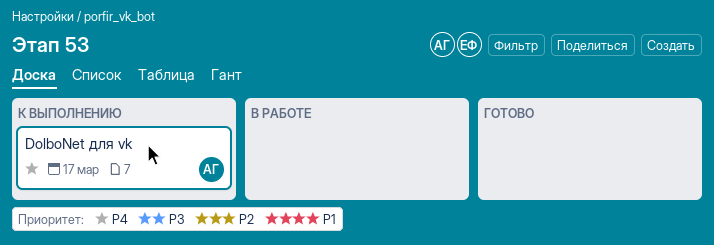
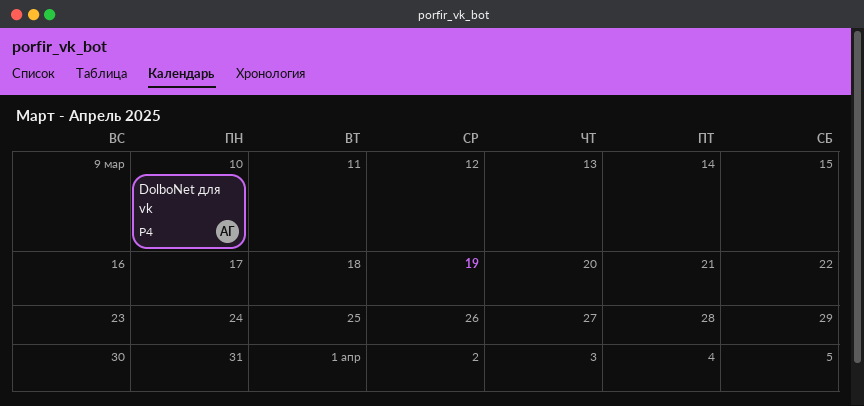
DolboNet для vk, due: Mar 17 -> Mar 10

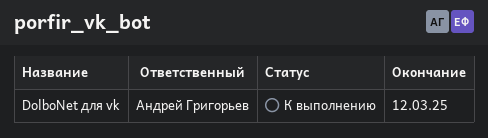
DolboNet для vk, due: Mar 10 -> Mar 12

